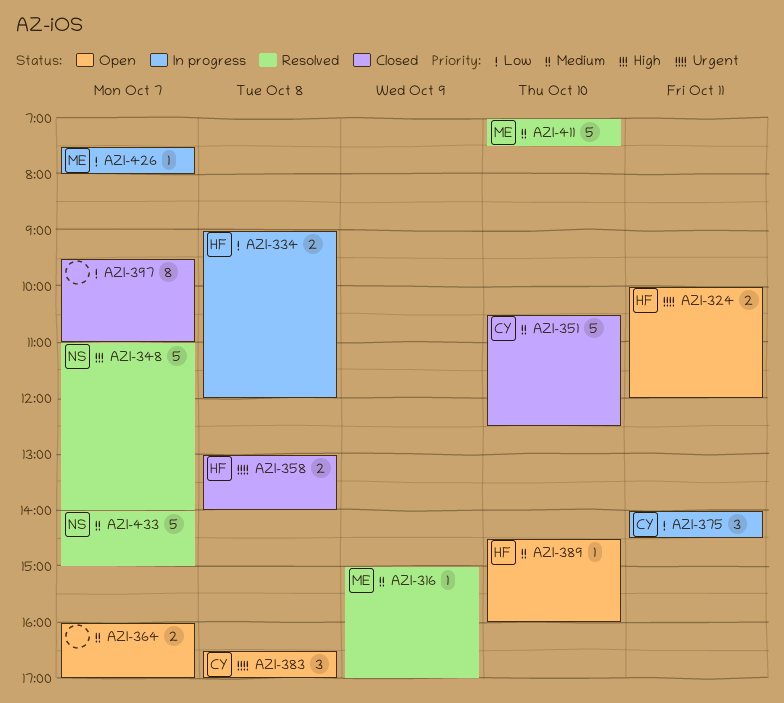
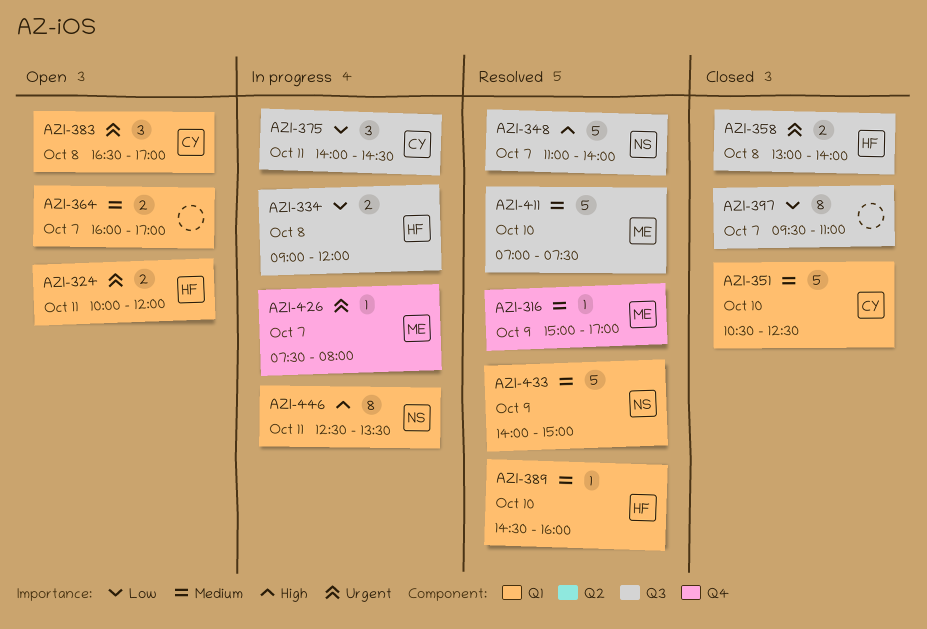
AZI-389, status: Open -> Resolved
AZI-426, priority: Low -> Urgent
AZI-433, day: Oct 7 -> Oct 9
AZI-446: none -> present

